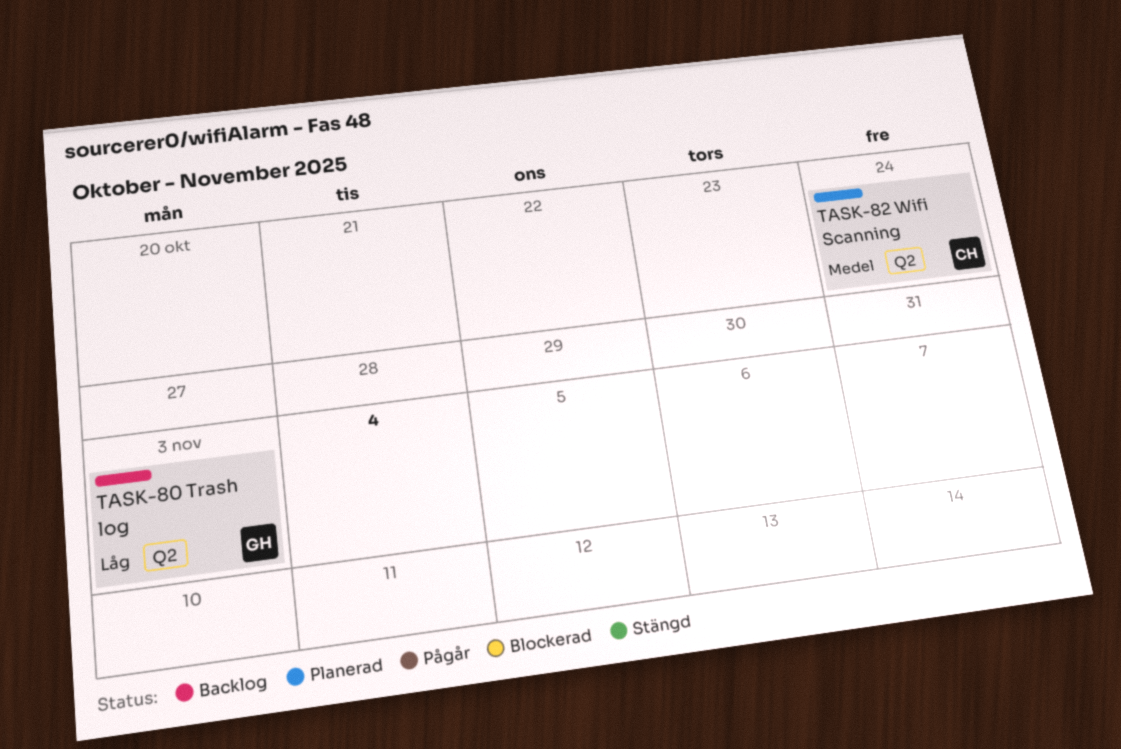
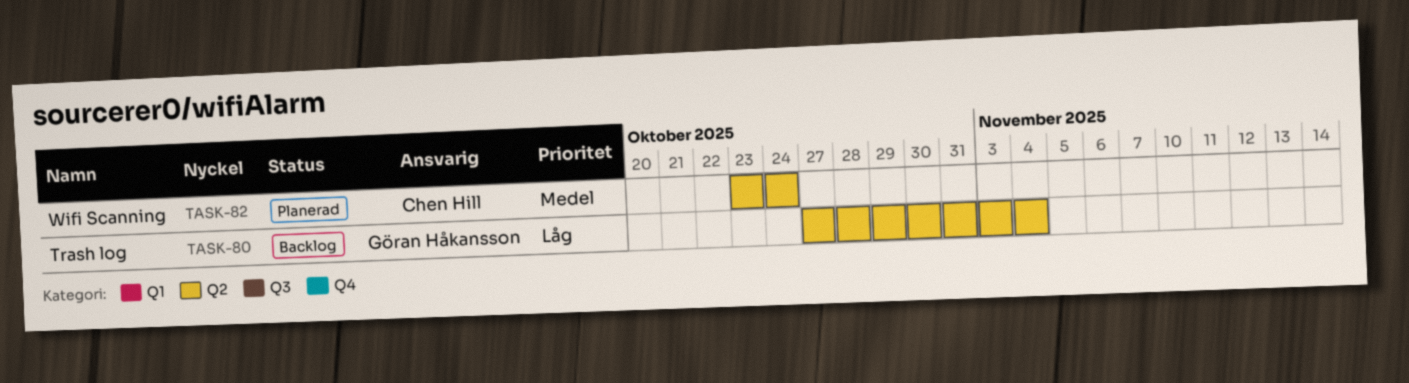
TASK-80, due: Nov 3 -> Nov 4

